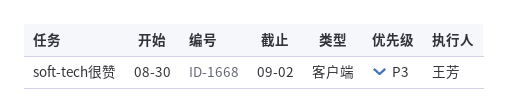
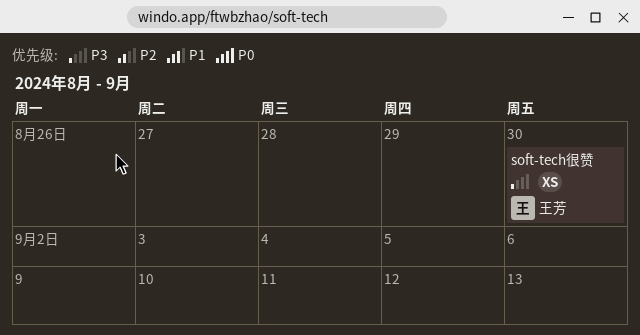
soft-tech很赞, due: Sep 2 -> Aug 30

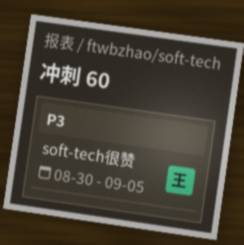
soft-tech很赞, due: Aug 30 -> Sep 5

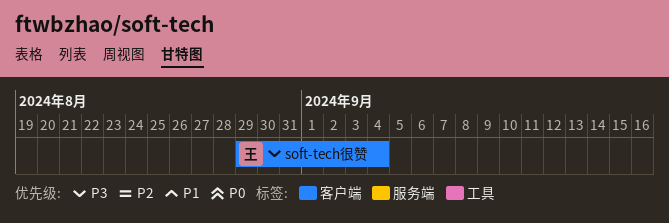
soft-tech很赞, start: Aug 30 -> Aug 29
soft-tech很赞, due: Sep 5 -> Sep 4

